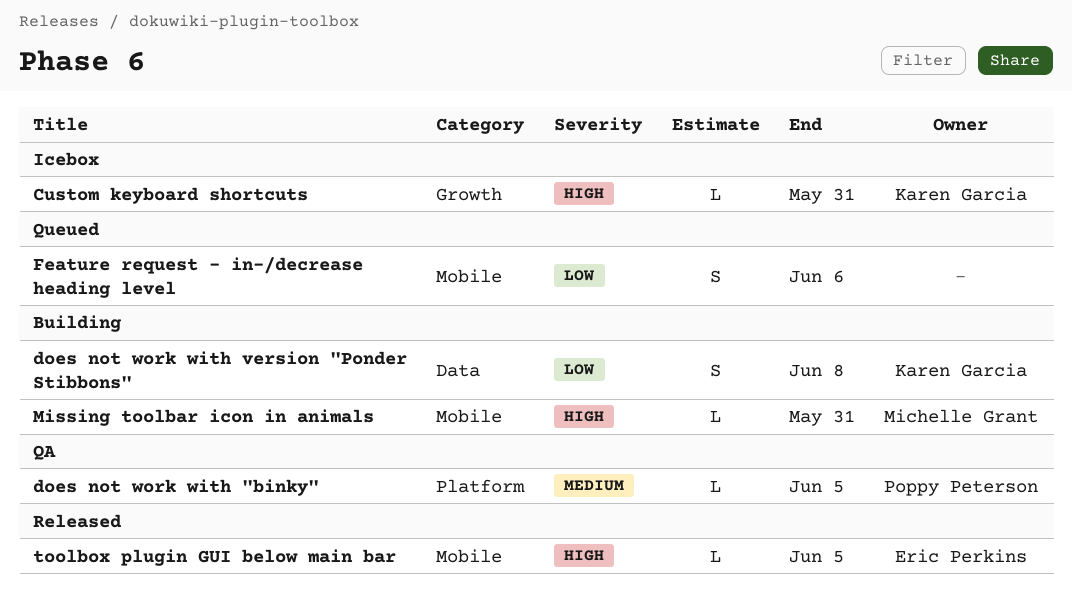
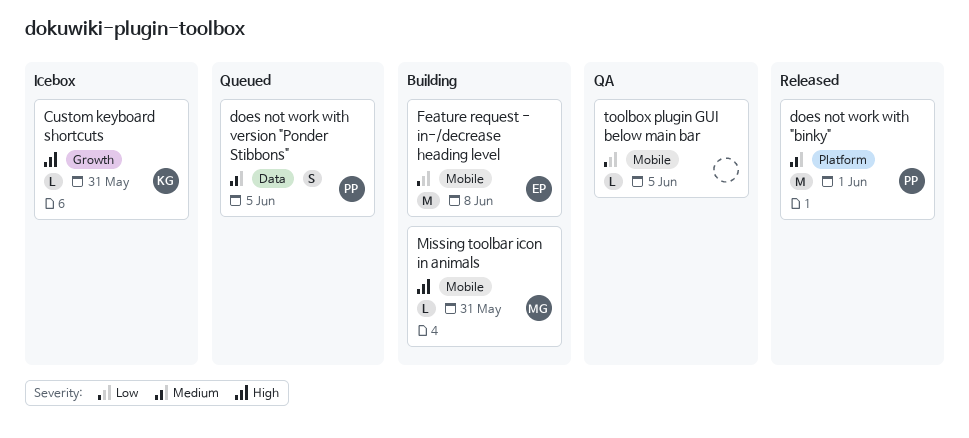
does not work with "binky", status: QA -> Released
does not work with "binky", estimate: L -> M
does not work with "binky", due: Jun 5 -> Jun 1
does not work with version "Ponder Stibbons", status: Building -> Queued
does not work with version "Ponder Stibbons", owner: Karen Garcia -> Poppy Peterson
does not work with version "Ponder Stibbons", priority: Low -> Medium
does not work with version "Ponder Stibbons", due: Jun 8 -> Jun 5
Feature request - in-/decrease heading level, status: Queued -> Building
Feature request - in-/decrease heading level, owner: none -> Eric Perkins
Feature request - in-/decrease heading level, estimate: S -> M
Feature request - in-/decrease heading level, due: Jun 6 -> Jun 8
toolbox plugin GUI below main bar, status: Released -> QA
toolbox plugin GUI below main bar, owner: Eric Perkins -> none
toolbox plugin GUI below main bar, priority: High -> Low

